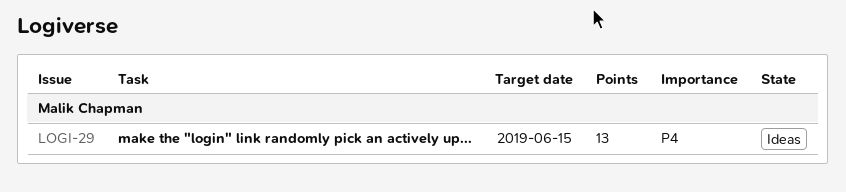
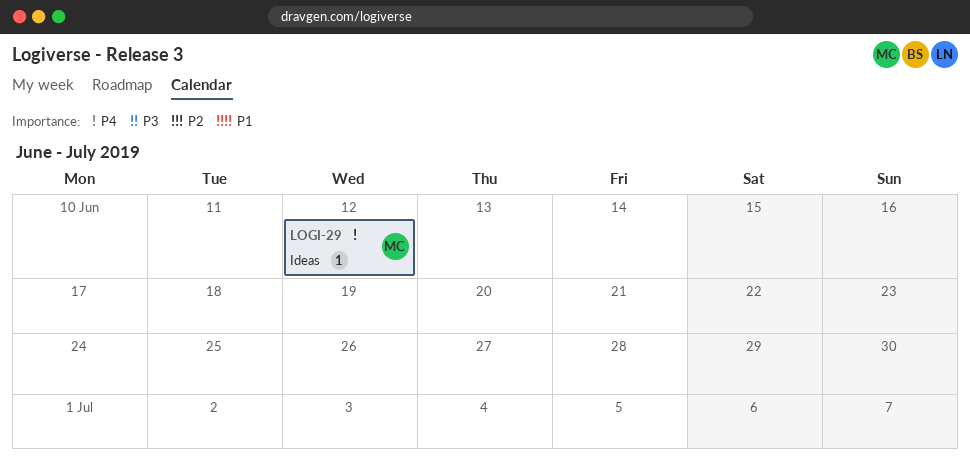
LOGI-29, estimate: 13 -> 1
LOGI-29, due: Jun 15 -> Jun 12

